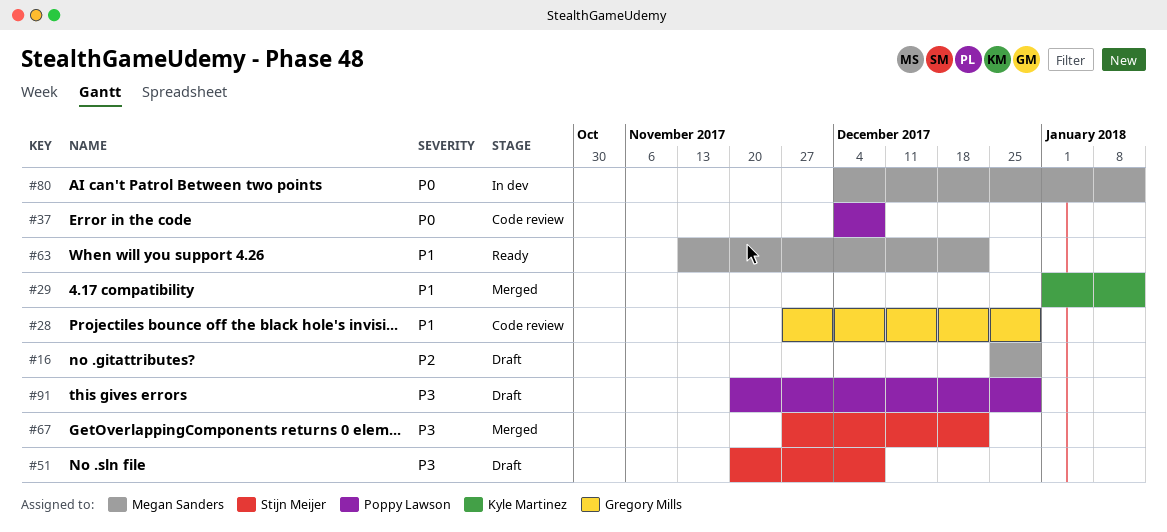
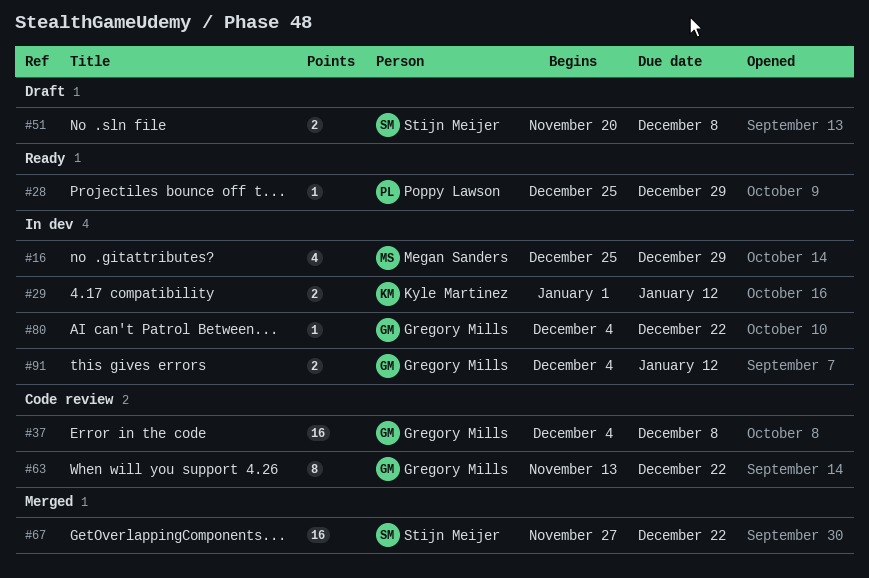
#16, status: Draft -> In dev
#28, status: Code review -> Ready
#28, owner: Gregory Mills -> Poppy Lawson
#28, start: Nov 27 -> Dec 25
#29, status: Merged -> In dev
#37, owner: Poppy Lawson -> Gregory Mills
#63, status: Ready -> Code review
#63, owner: Megan Sanders -> Gregory Mills
#80, owner: Megan Sanders -> Gregory Mills
#80, due: Jan 12 -> Dec 22
#91, status: Draft -> In dev
#91, owner: Poppy Lawson -> Gregory Mills
#91, start: Nov 20 -> Dec 4
#91, due: Dec 29 -> Jan 12

